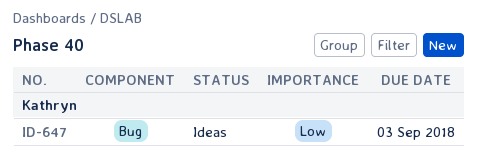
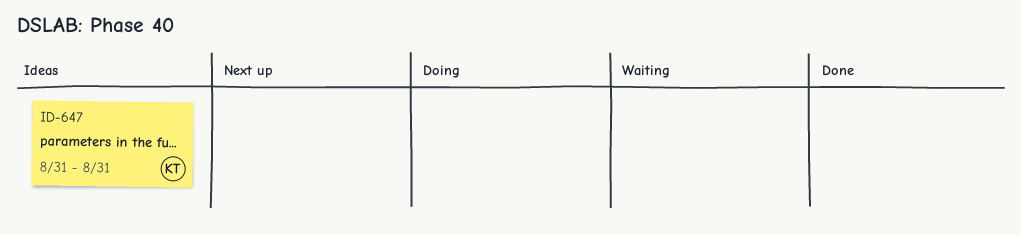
ID-647, due: Sep 3 -> Aug 31

